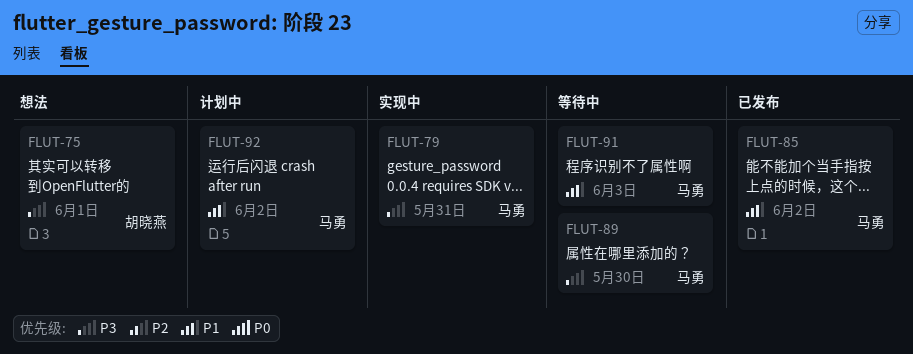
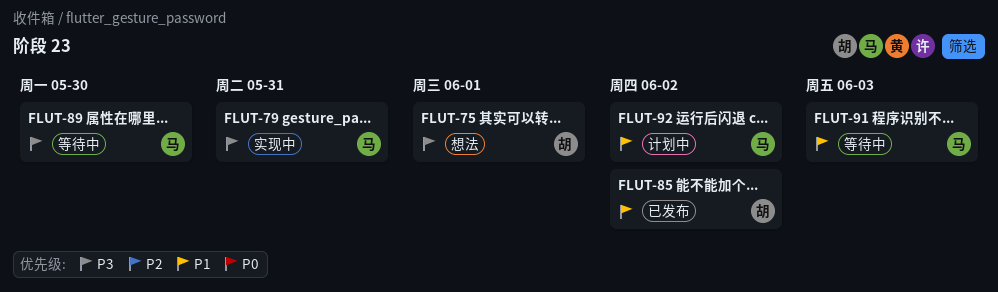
FLUT-85, owner: 马勇 -> 胡晓燕

